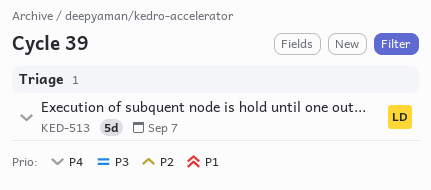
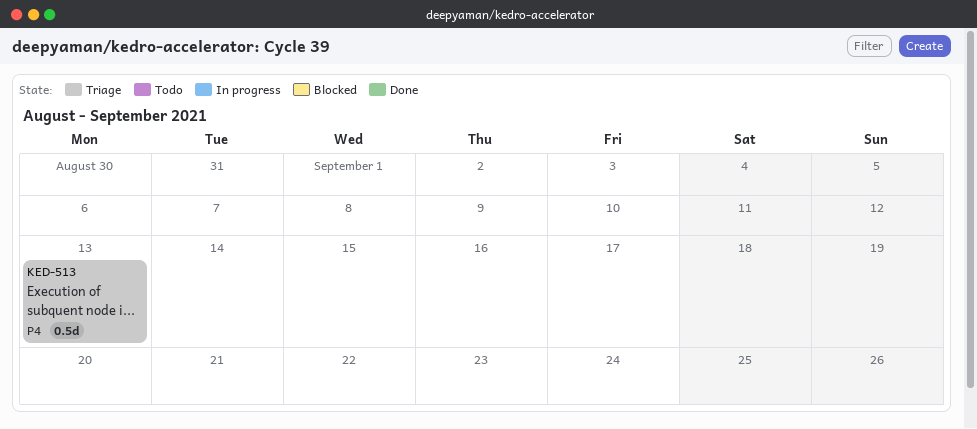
KED-513, estimate: 5d -> 0.5d
KED-513, due: Sep 7 -> Sep 13

